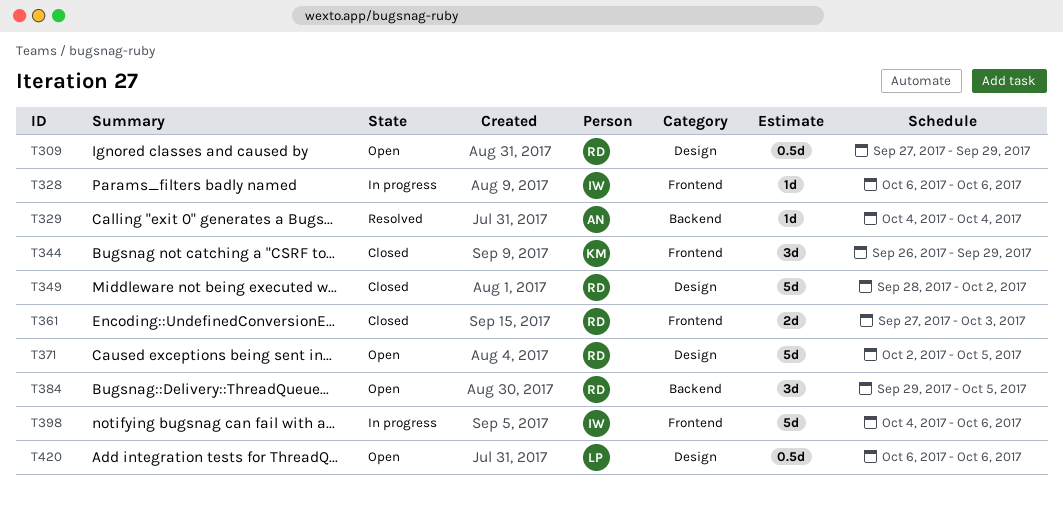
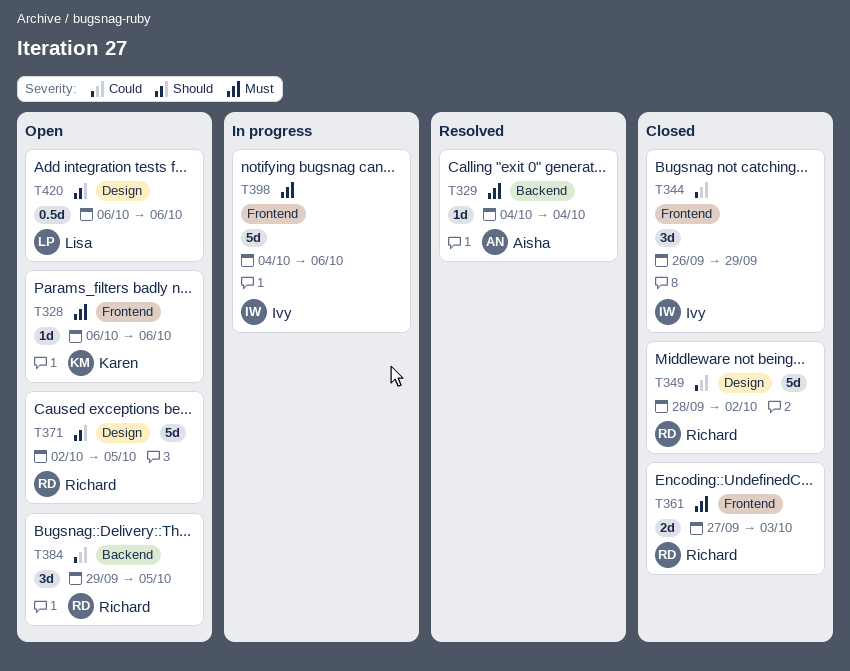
T309: present -> none
T328, status: In progress -> Open
T328, owner: Ivy -> Karen
T344, owner: Karen -> Ivy

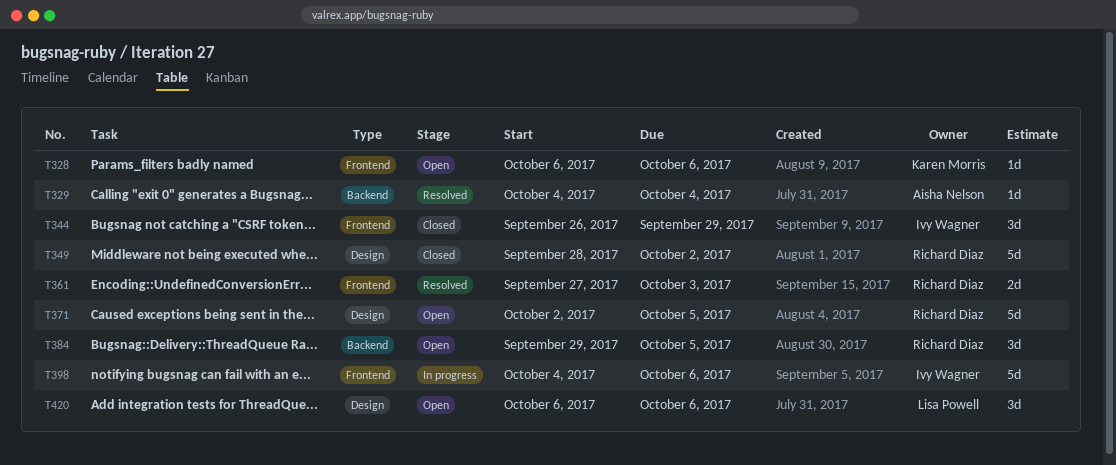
T361, status: Closed -> Resolved
T420, estimate: 0.5d -> 3d

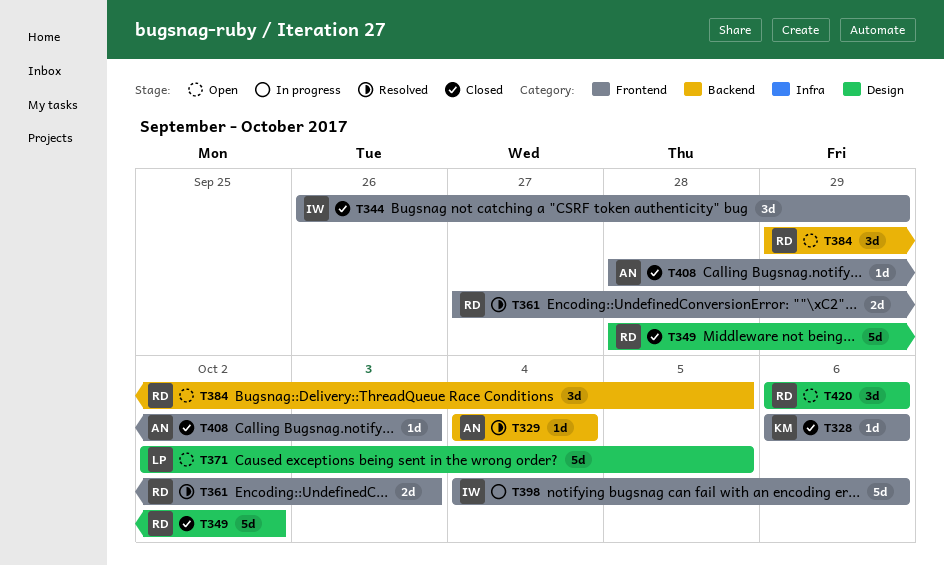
T328, status: Open -> Closed
T371, owner: Richard Diaz -> Lisa Powell
T408: none -> present
T420, owner: Lisa Powell -> Richard Diaz

